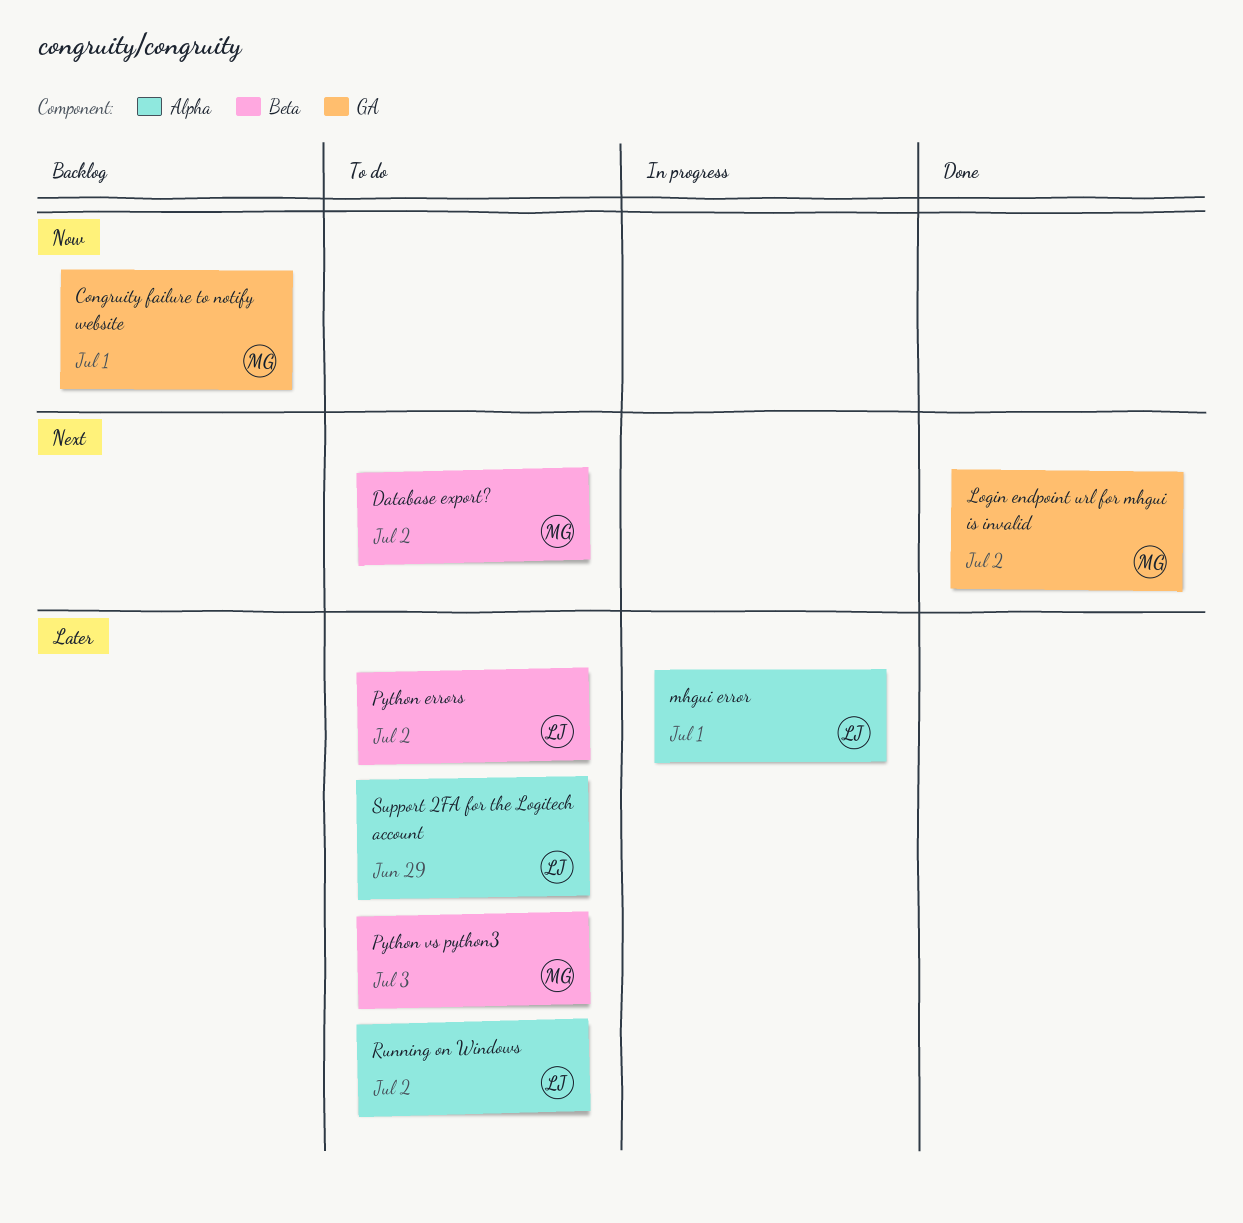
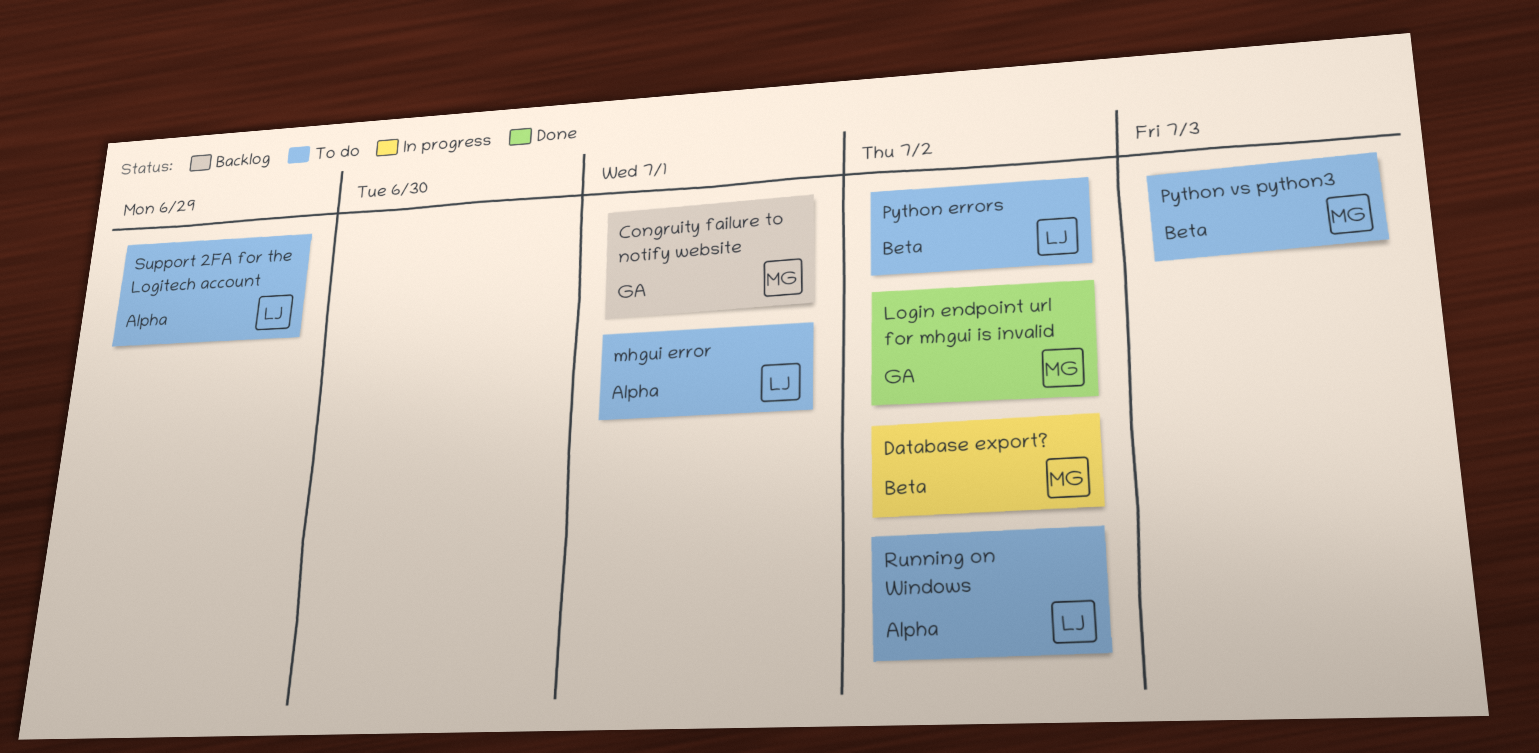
Database export?, status: To do -> In progress
mhgui error, status: In progress -> To do

